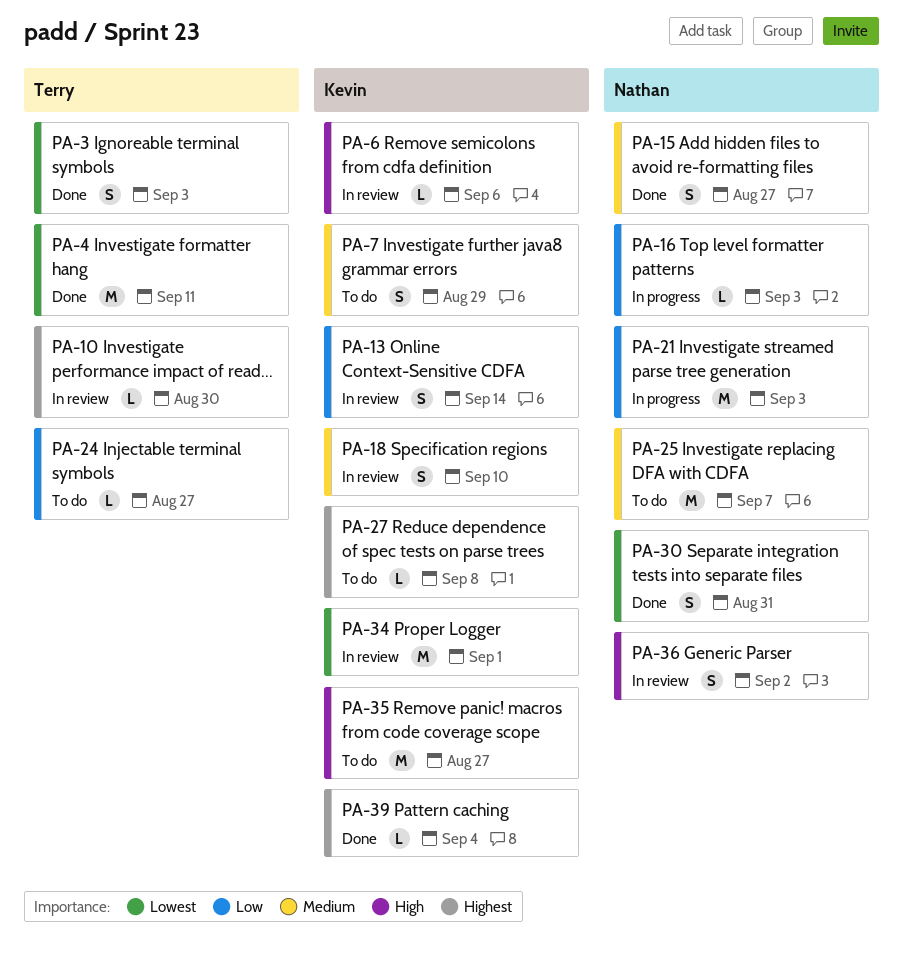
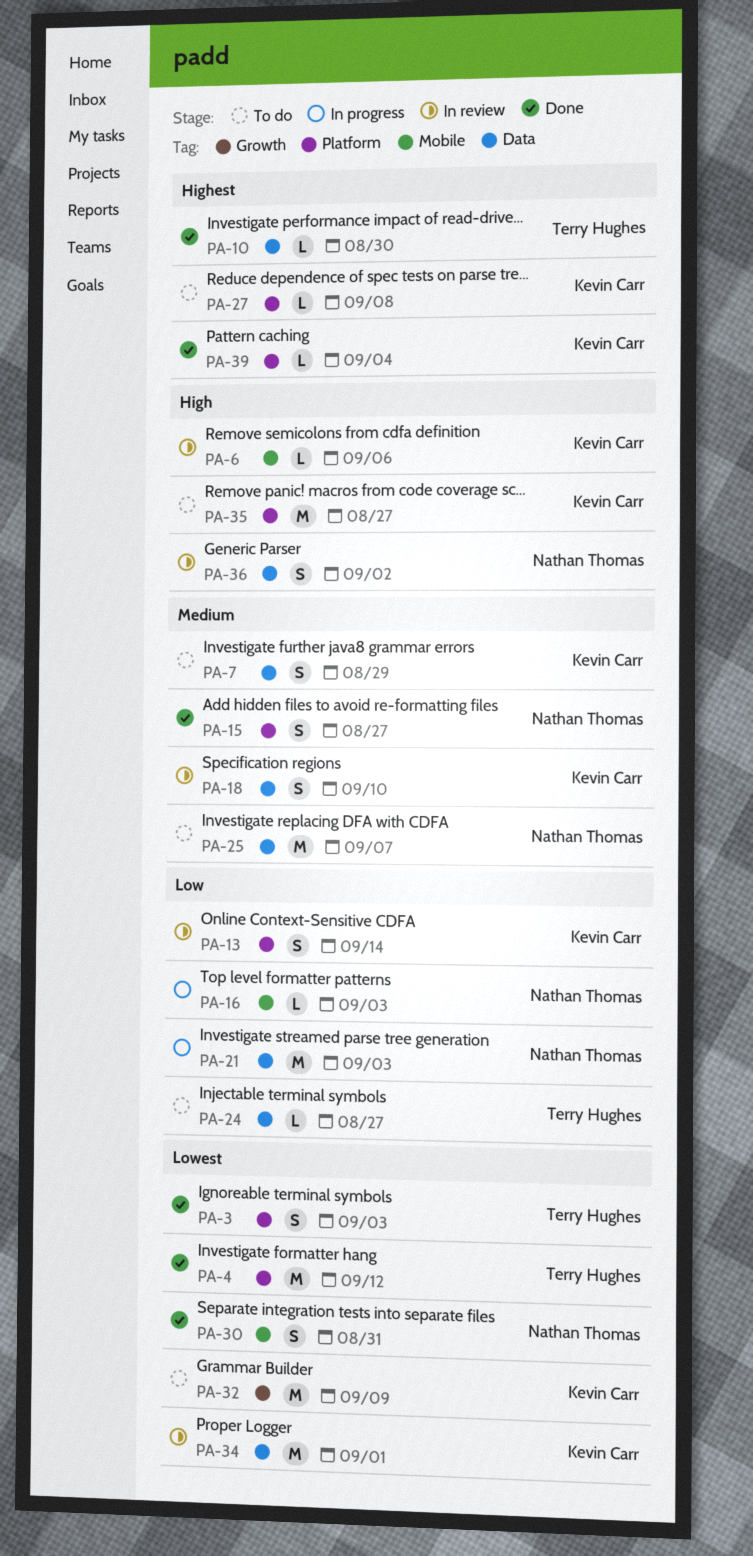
PA-4, due: Sep 11 -> Sep 12
PA-10, status: In review -> Done
PA-32: none -> present

